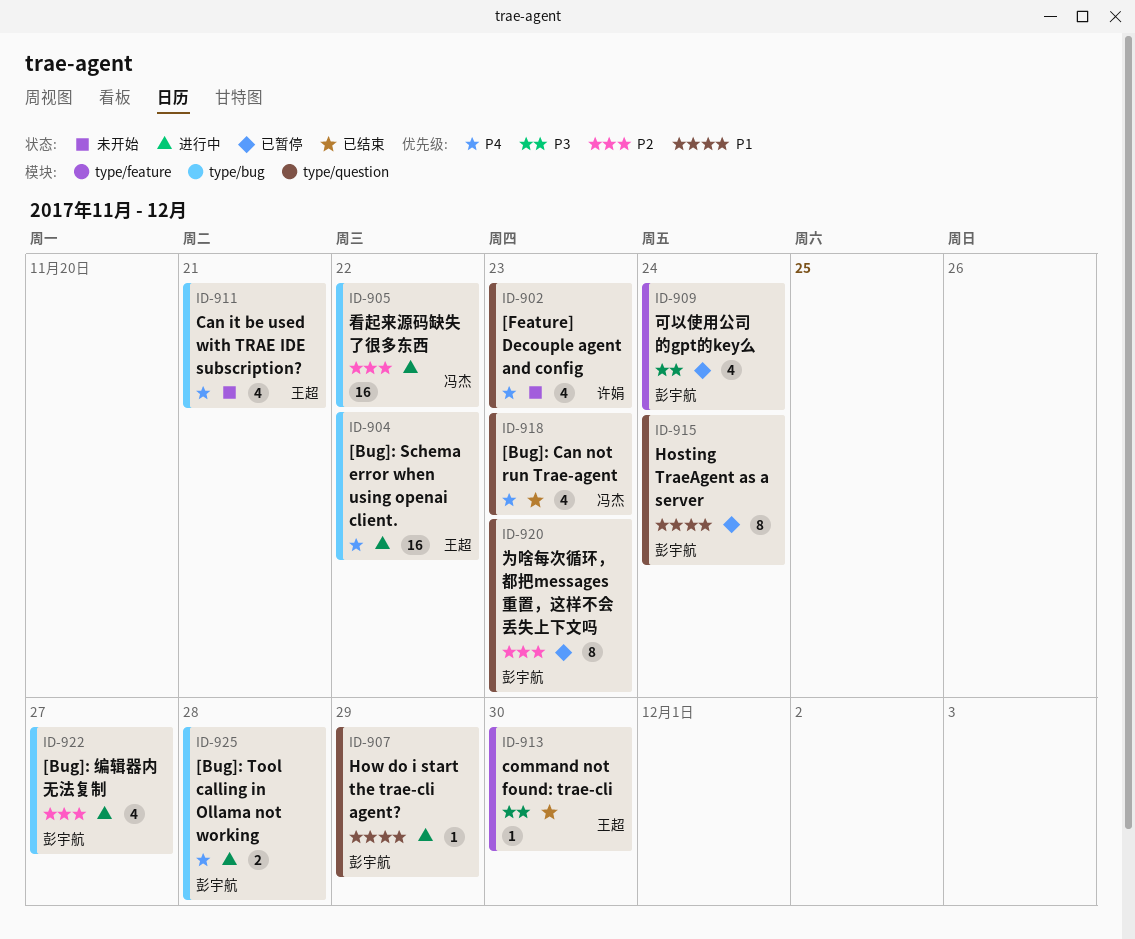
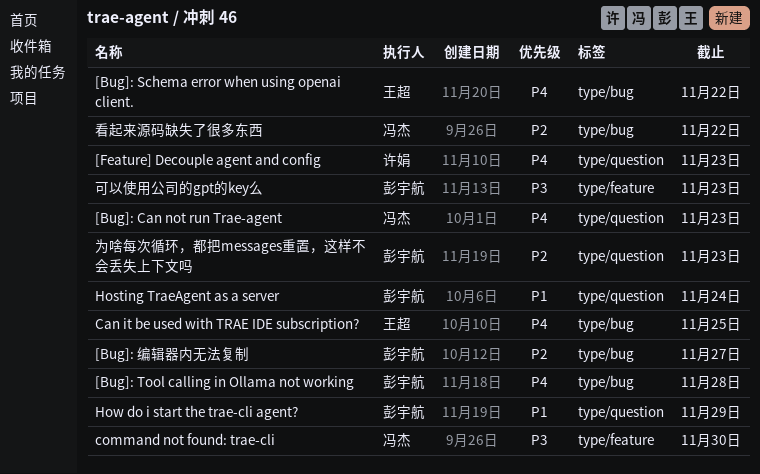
Can it be used with TRAE IDE subscription?, due: Nov 21 -> Nov 25
command not found: trae-cli, owner: 王超 -> 冯杰
可以使用公司的gpt的key么, due: Nov 24 -> Nov 23

